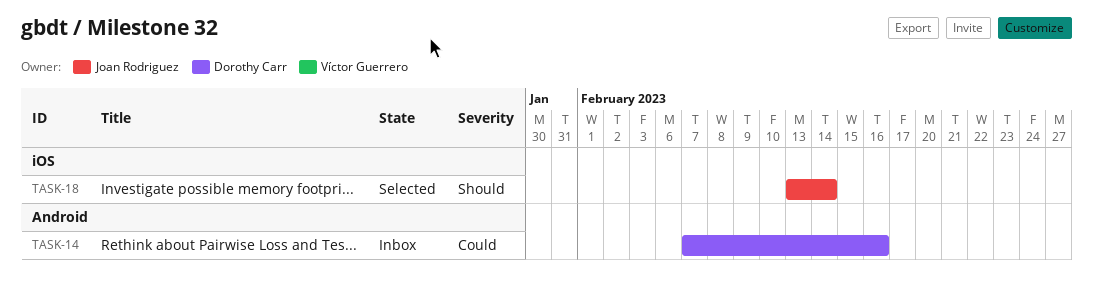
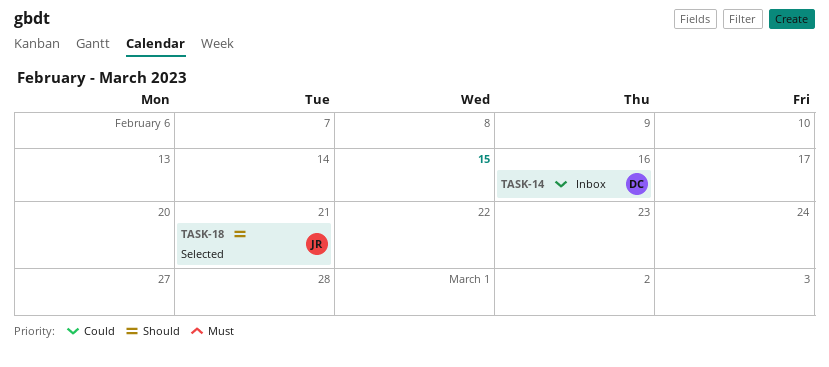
TASK-18, due: Feb 14 -> Feb 21

